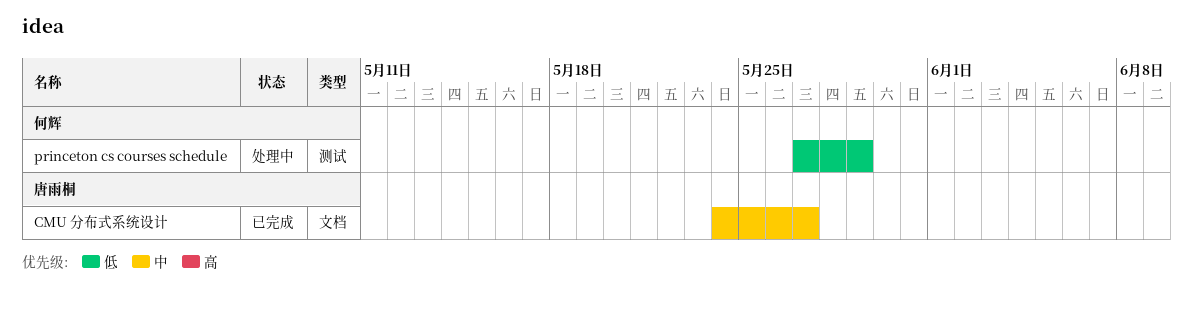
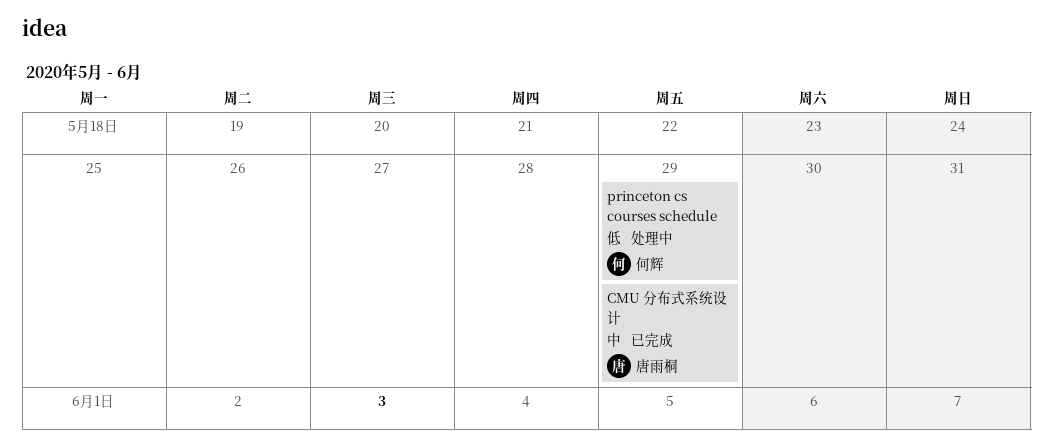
CMU 分布式系统设计, due: May 27 -> May 29

